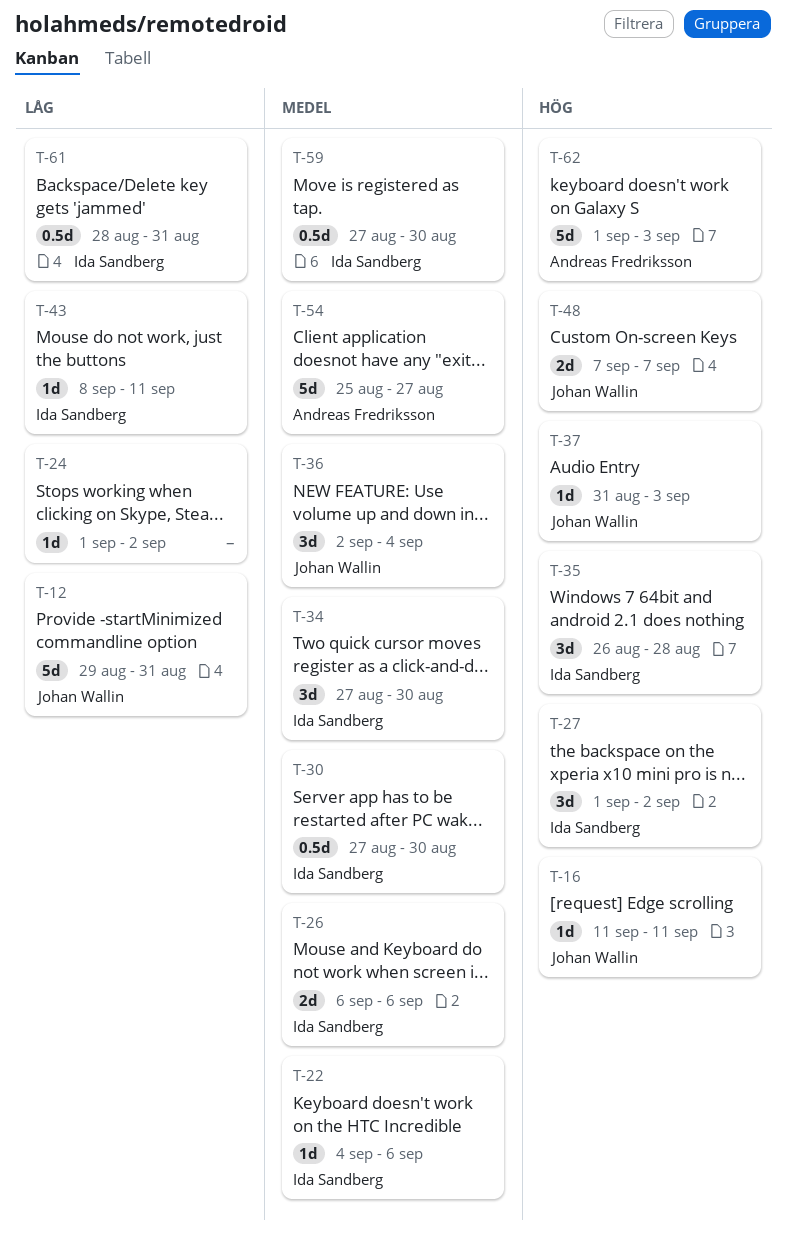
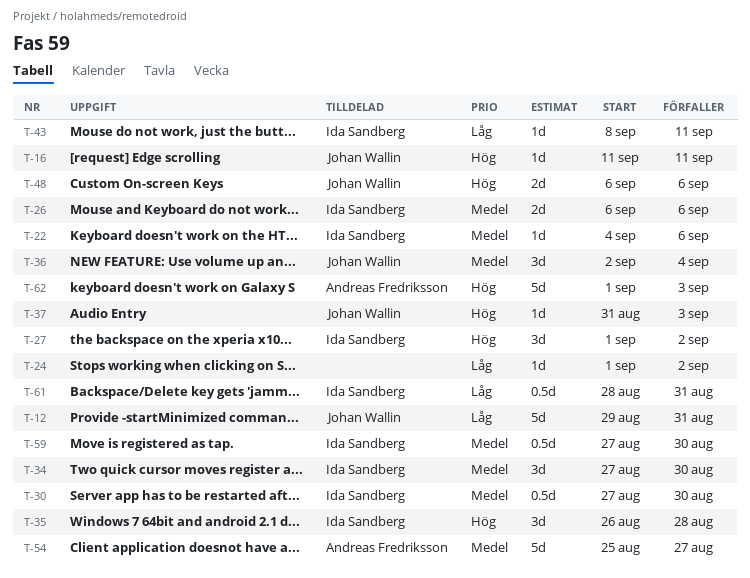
T-48, start: Sep 7 -> Sep 6
T-48, due: Sep 7 -> Sep 6

